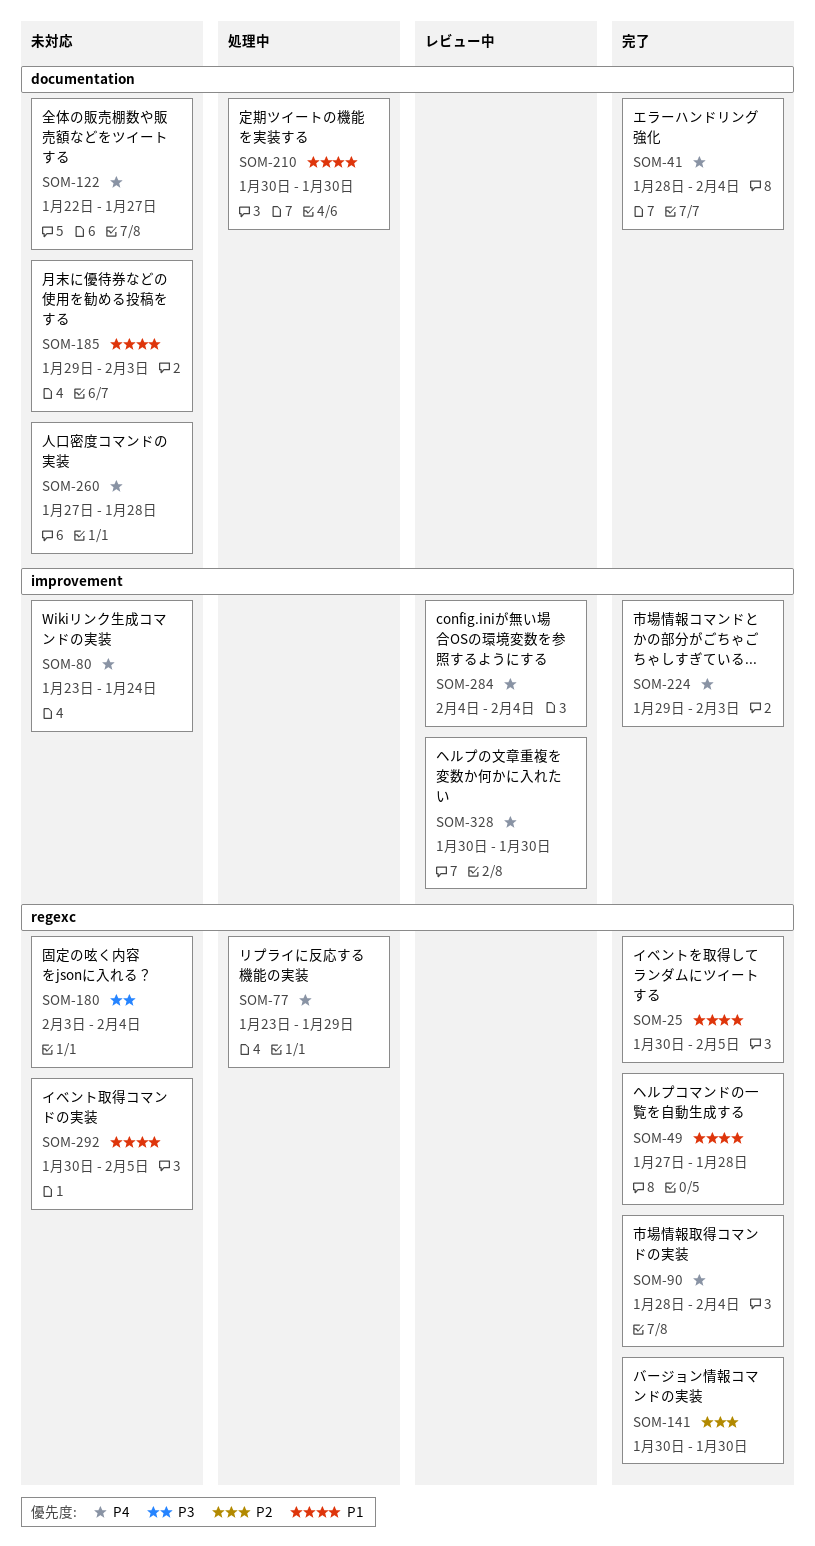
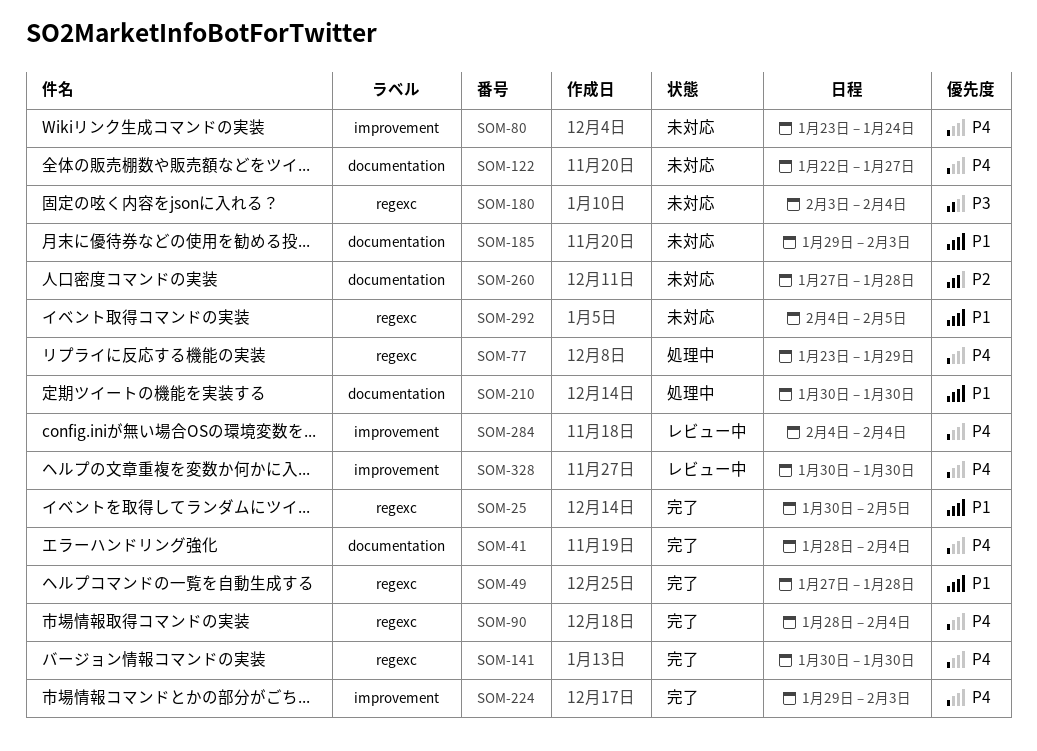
SOM-141, priority: P2 -> P4
SOM-260, priority: P4 -> P2
SOM-292, start: Jan 30 -> Feb 4

